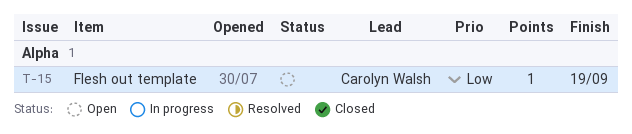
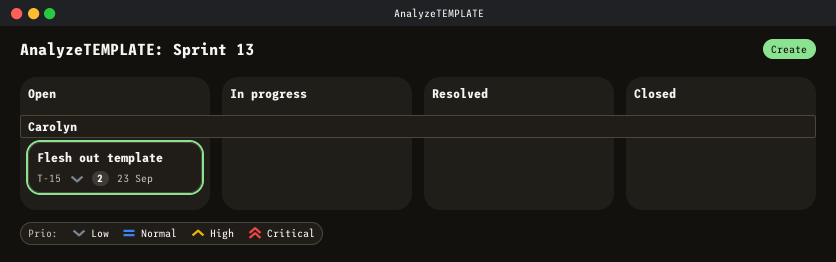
T-15, estimate: 1 -> 2
T-15, due: Sep 19 -> Sep 23

